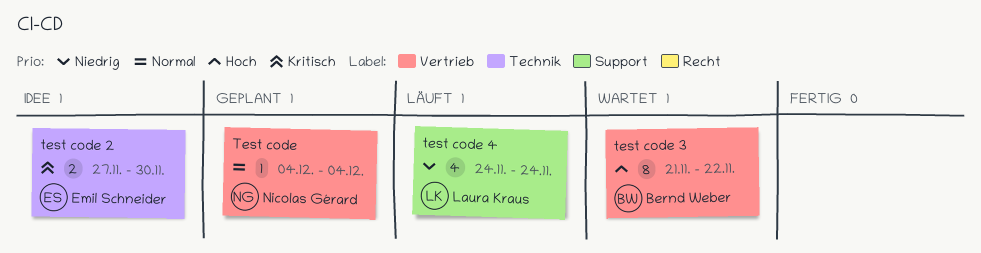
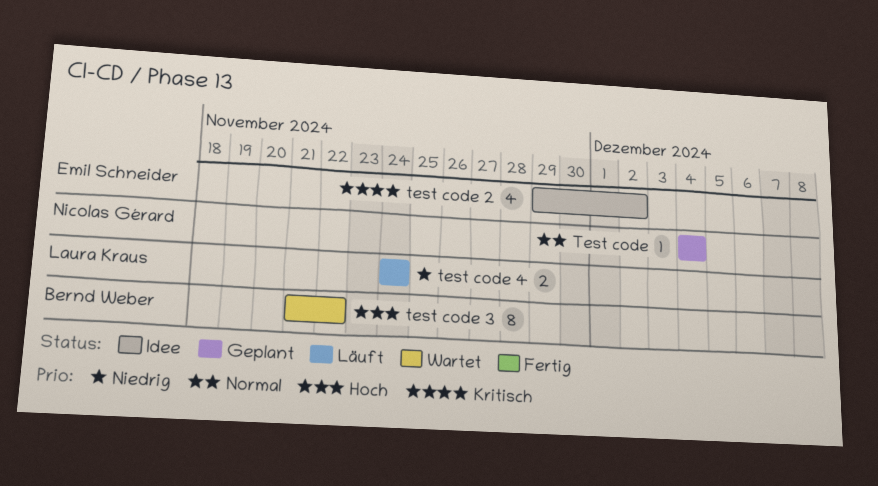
test code 2, estimate: 2 -> 4
test code 2, start: Nov 27 -> Nov 29
test code 2, due: Nov 30 -> Dec 2
test code 4, estimate: 4 -> 2

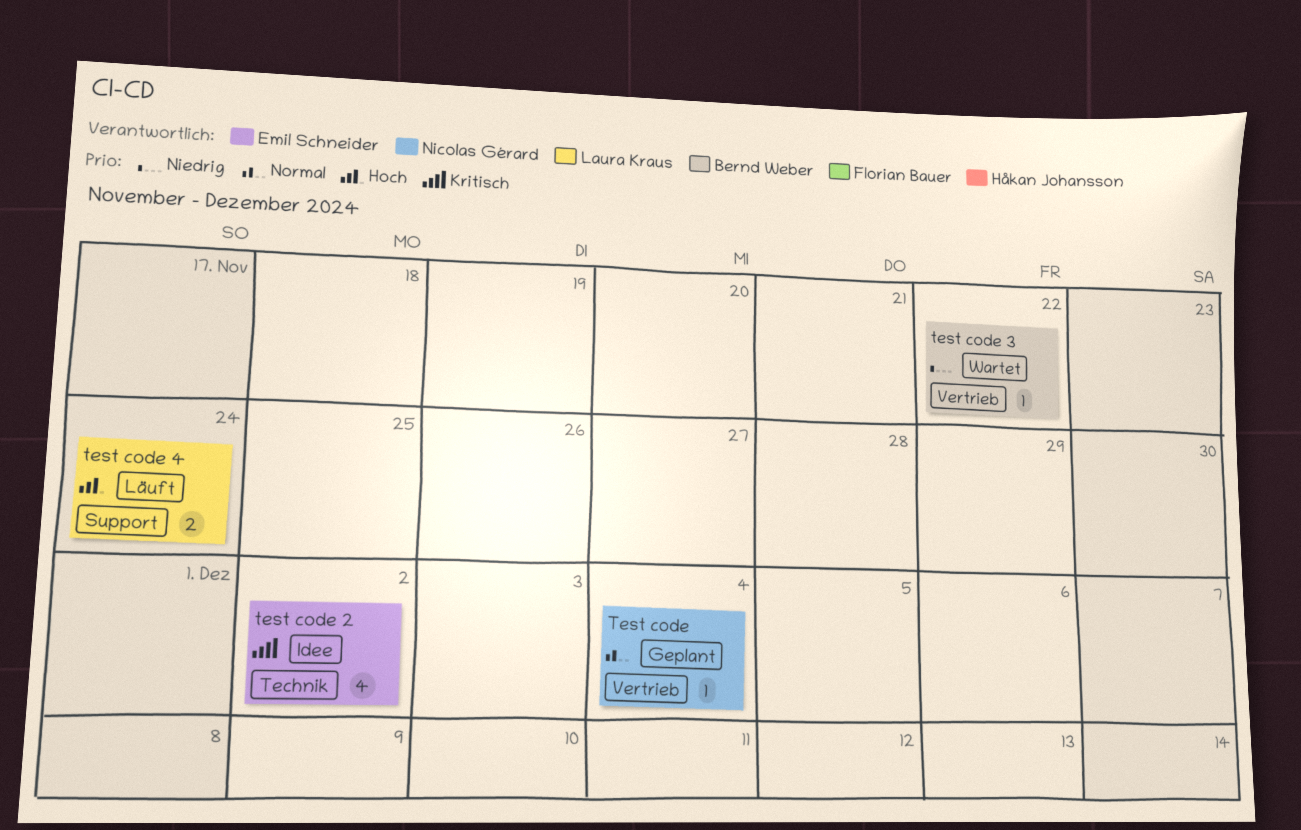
test code 3, priority: Hoch -> Niedrig
test code 3, estimate: 8 -> 1
test code 4, priority: Niedrig -> Hoch

